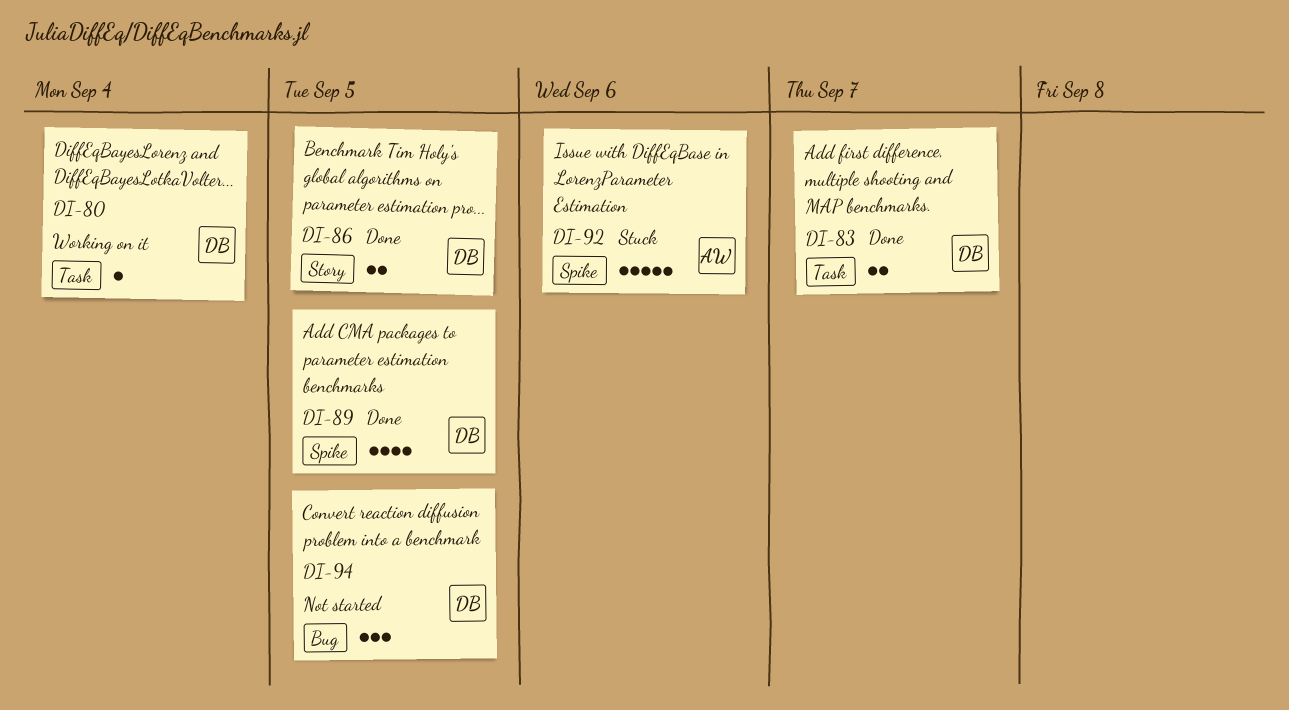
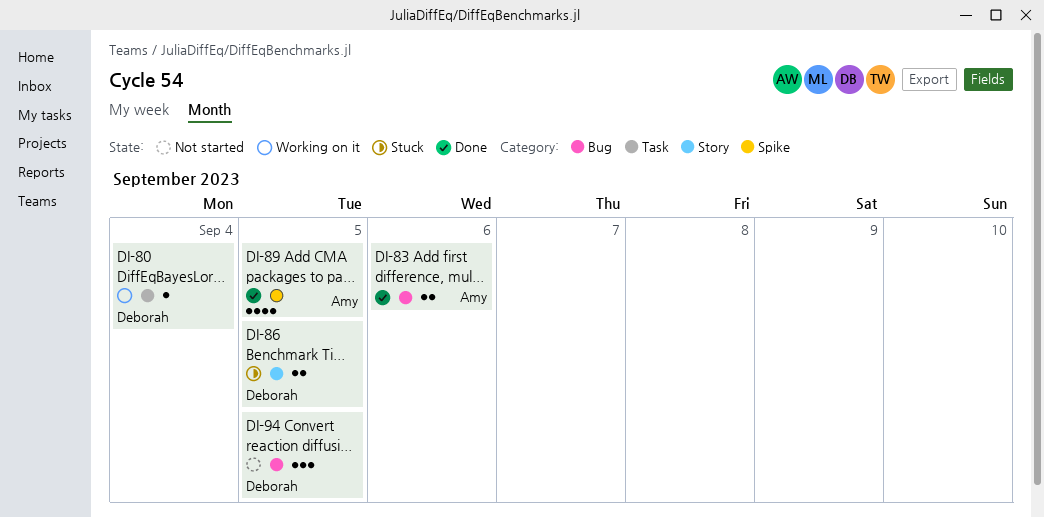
DI-83, owner: Deborah -> Amy
DI-83, label: Task -> Bug
DI-83, due: Sep 7 -> Sep 6
DI-86, status: Done -> Stuck
DI-89, owner: Deborah -> Amy
DI-92: present -> none

